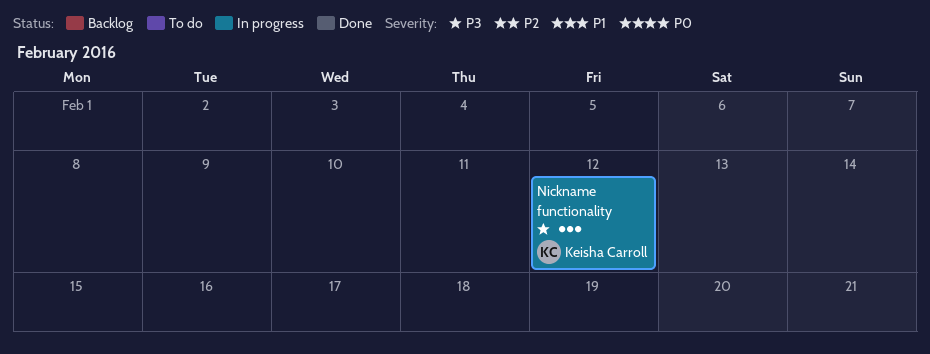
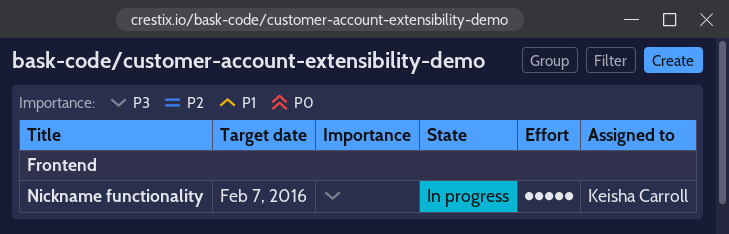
Nickname functionality, estimate: 3 -> 5
Nickname functionality, due: Feb 12 -> Feb 7

